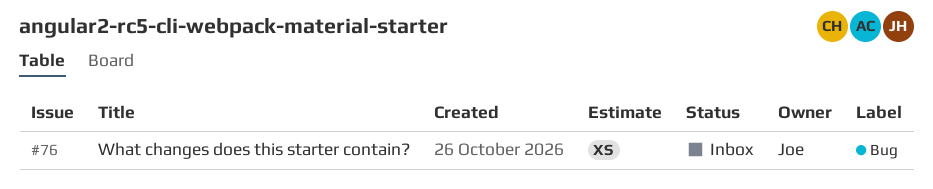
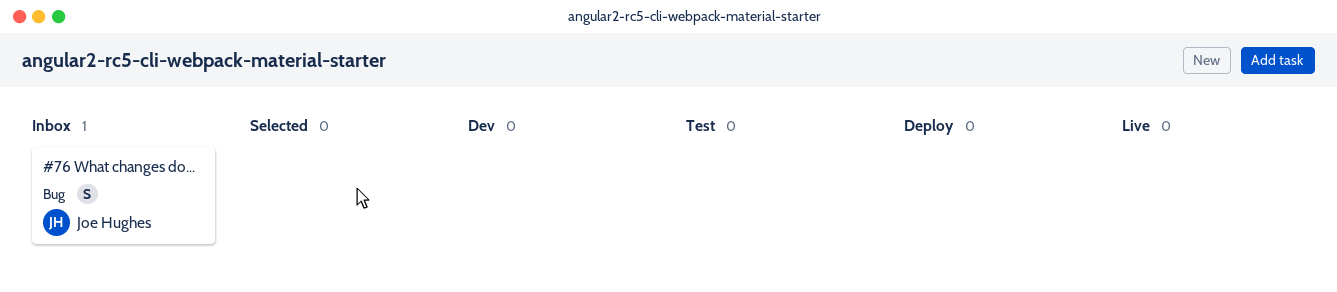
#76, estimate: XS -> S

